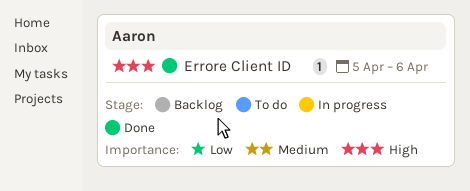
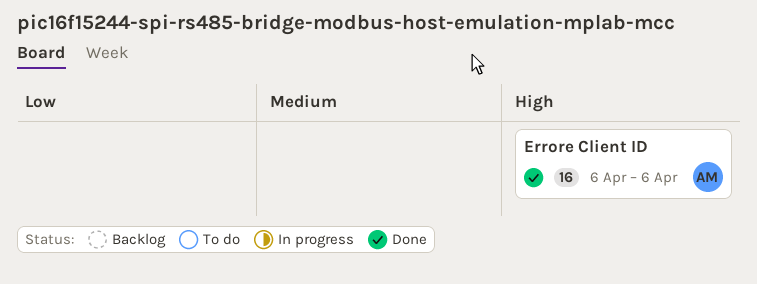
Errore Client ID, estimate: 1 -> 16
Errore Client ID, start: Apr 5 -> Apr 6

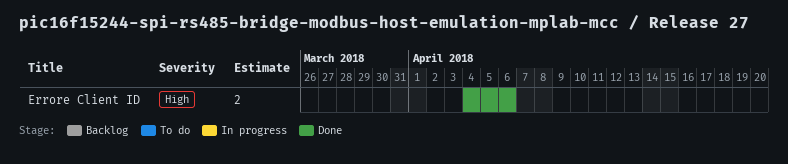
Errore Client ID, estimate: 16 -> 2
Errore Client ID, start: Apr 6 -> Apr 4

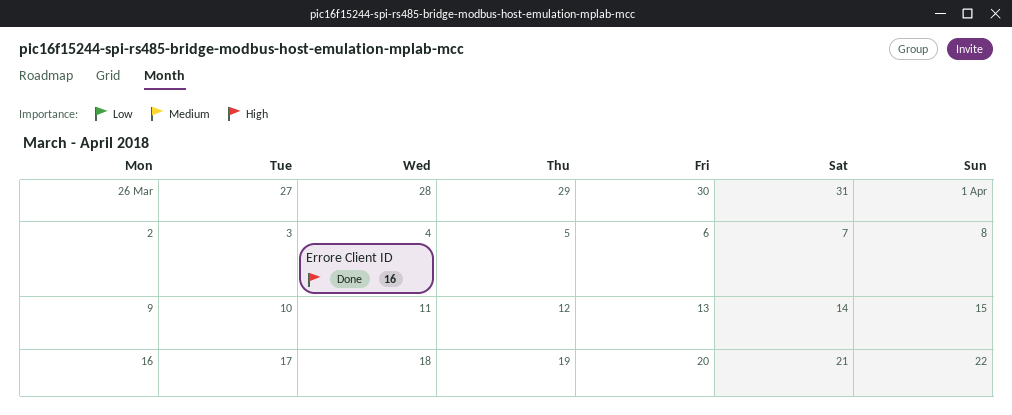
Errore Client ID, estimate: 2 -> 16
Errore Client ID, due: Apr 6 -> Apr 4

